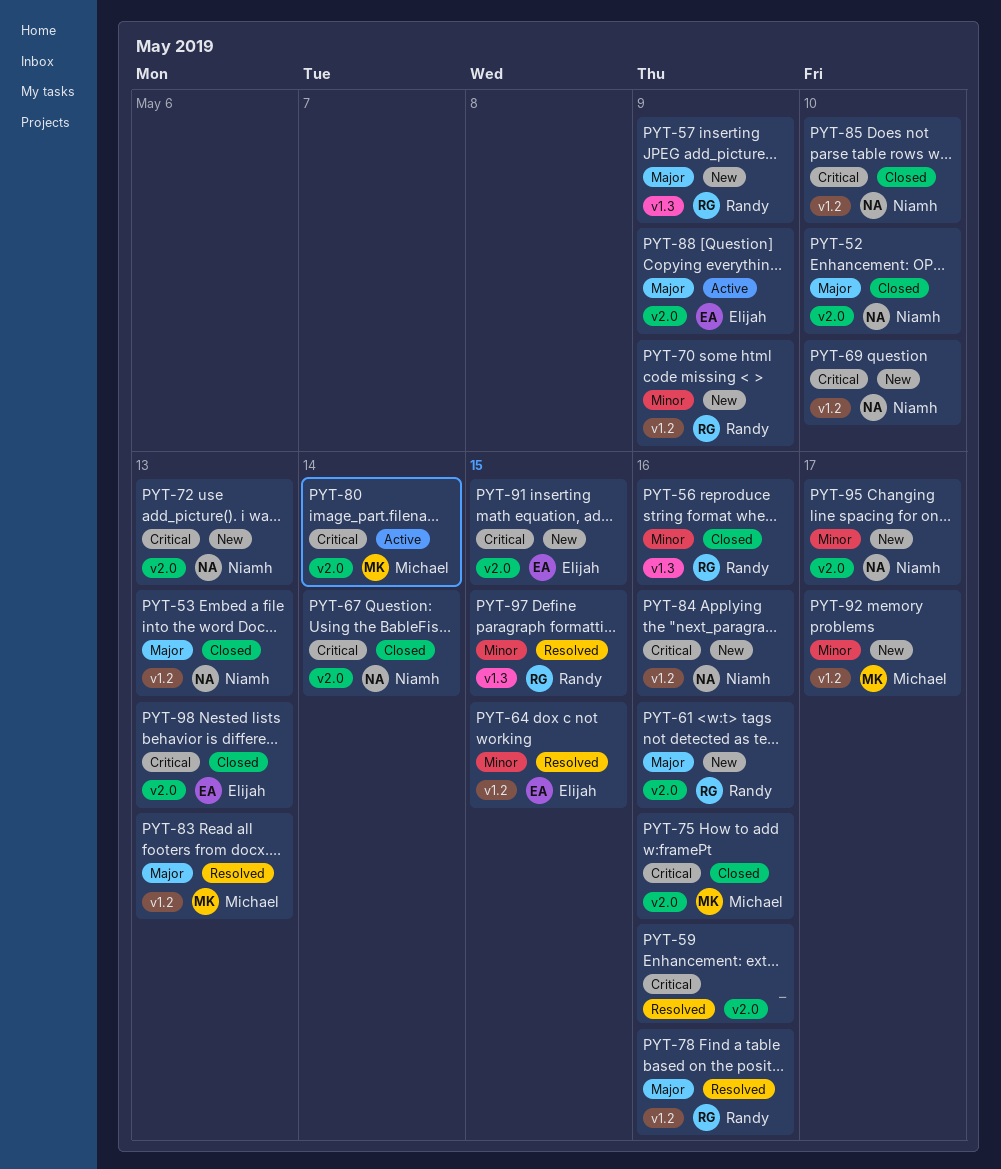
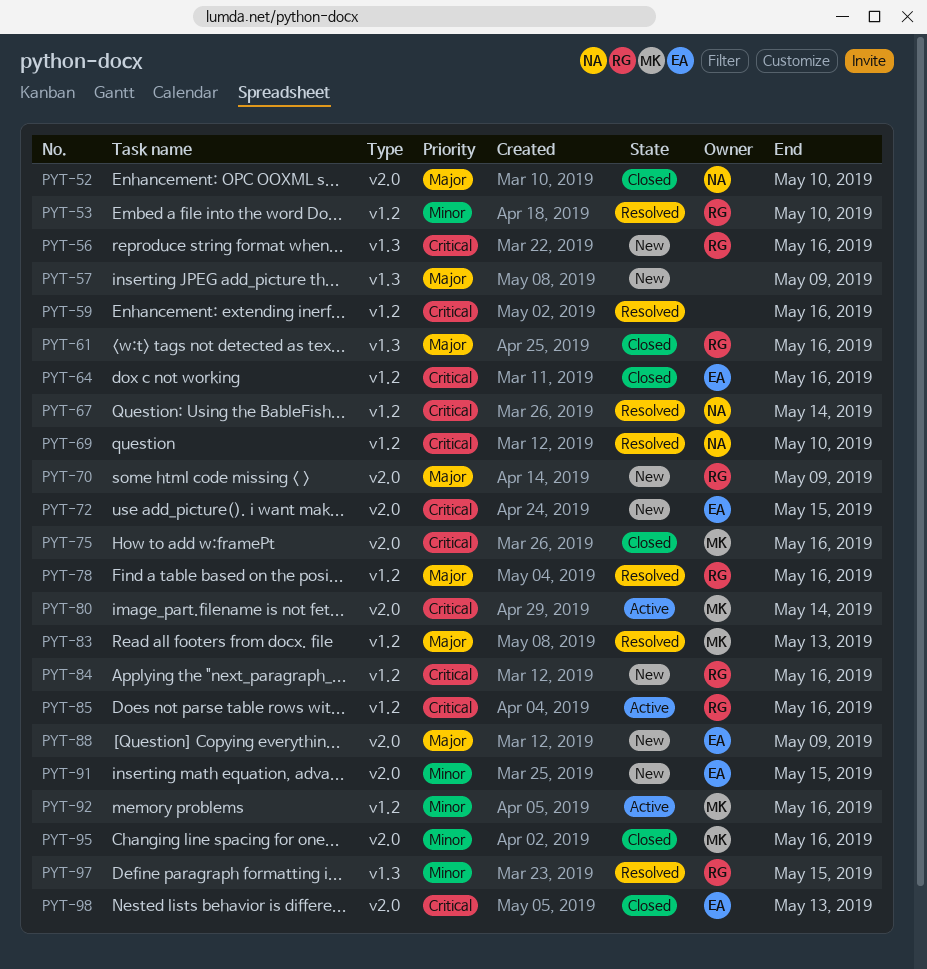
PYT-53, status: Closed -> Resolved
PYT-53, owner: Niamh -> Randy
PYT-53, priority: Major -> Minor
PYT-53, due: May 13 -> May 10
PYT-56, status: Closed -> New
PYT-56, priority: Minor -> Critical
PYT-57, owner: Randy -> none
PYT-59, label: v2.0 -> v1.2
PYT-61, status: New -> Closed
PYT-61, label: v2.0 -> v1.3
PYT-64, status: Resolved -> Closed
PYT-64, priority: Minor -> Critical
PYT-64, due: May 15 -> May 16
PYT-67, status: Closed -> Resolved
PYT-67, label: v2.0 -> v1.2
PYT-69, status: New -> Resolved
PYT-70, priority: Minor -> Major
PYT-70, label: v1.2 -> v2.0
PYT-72, owner: Niamh -> Elijah
PYT-72, due: May 13 -> May 15
PYT-84, owner: Niamh -> Randy
PYT-85, status: Closed -> Active
PYT-85, owner: Niamh -> Randy
PYT-85, due: May 10 -> May 16
PYT-88, status: Active -> New
PYT-91, priority: Critical -> Minor
PYT-92, status: New -> Active
PYT-92, due: May 17 -> May 16
PYT-95, status: New -> Closed
PYT-95, owner: Niamh -> Michael
PYT-95, due: May 17 -> May 16

